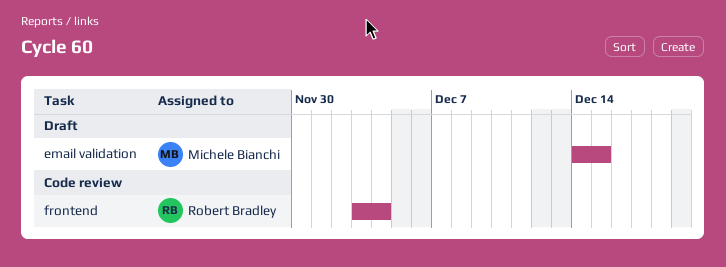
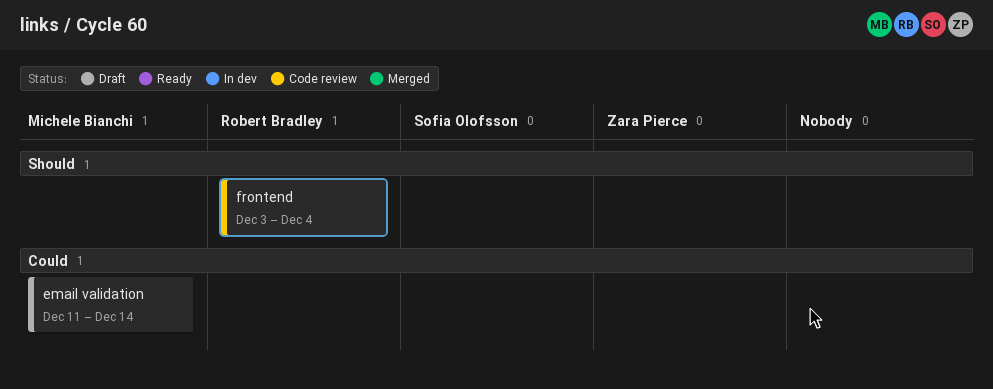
email validation, start: Dec 14 -> Dec 11
email validation, due: Dec 15 -> Dec 14

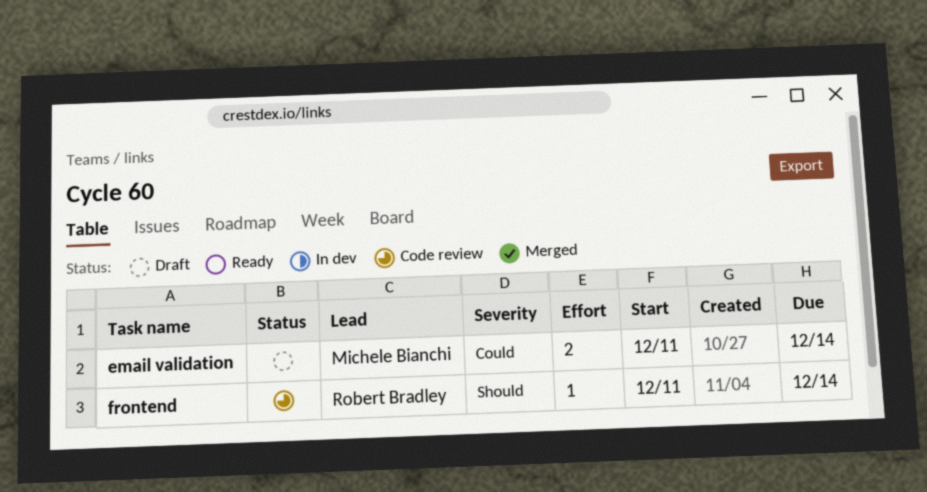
frontend, start: Dec 3 -> Dec 11
frontend, due: Dec 4 -> Dec 14

